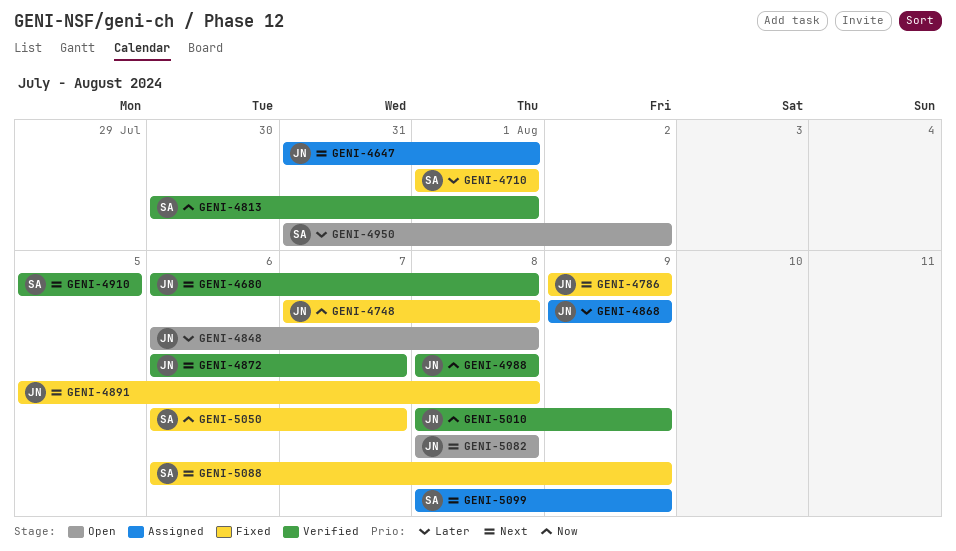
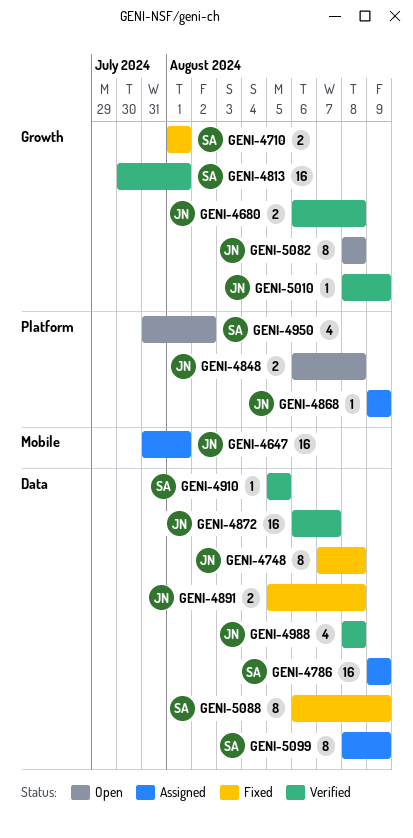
GENI-4786, status: Fixed -> Assigned
GENI-4786, owner: JN -> SA
GENI-5050: present -> none

